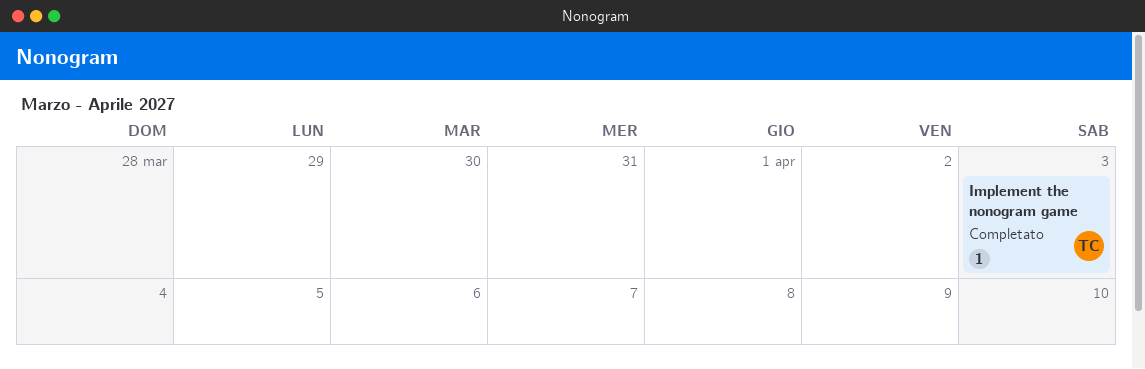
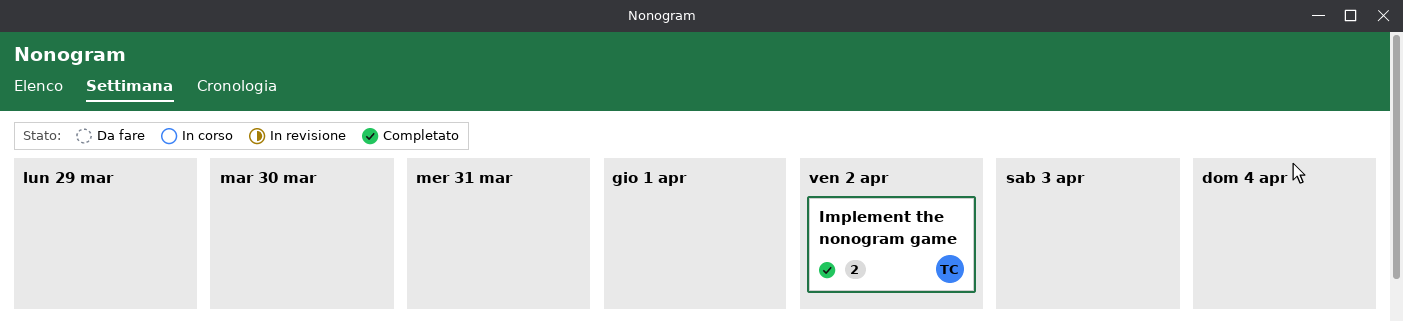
Implement the nonogram game, estimate: 1 -> 2
Implement the nonogram game, due: Apr 3 -> Apr 2

